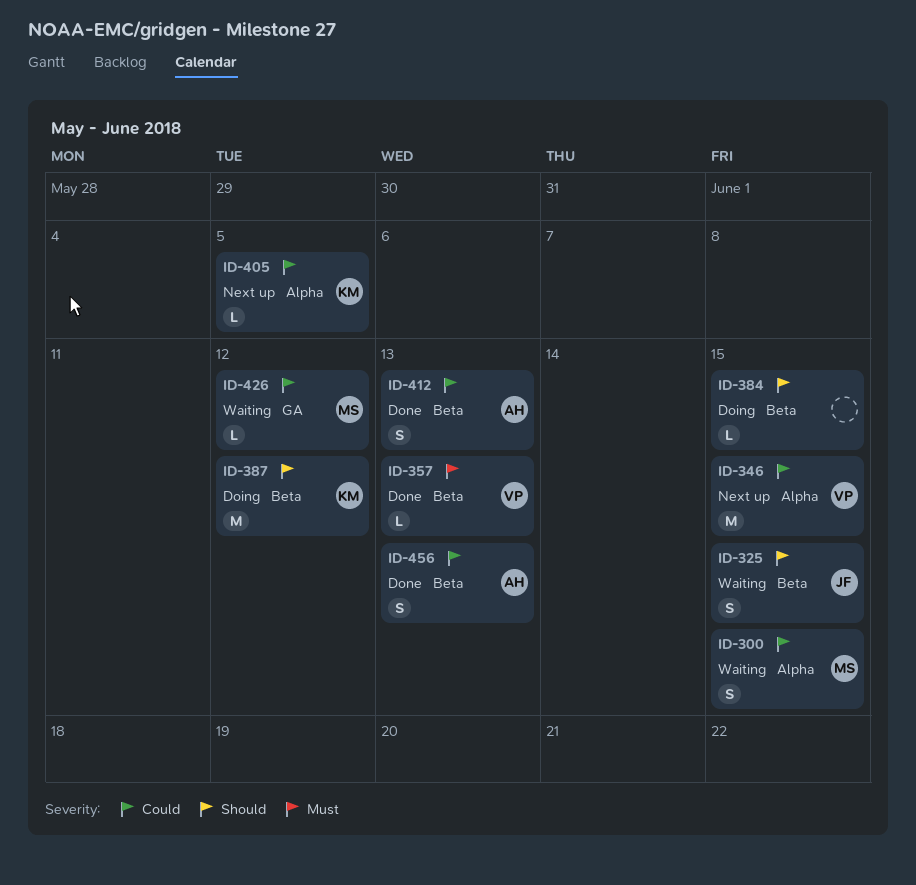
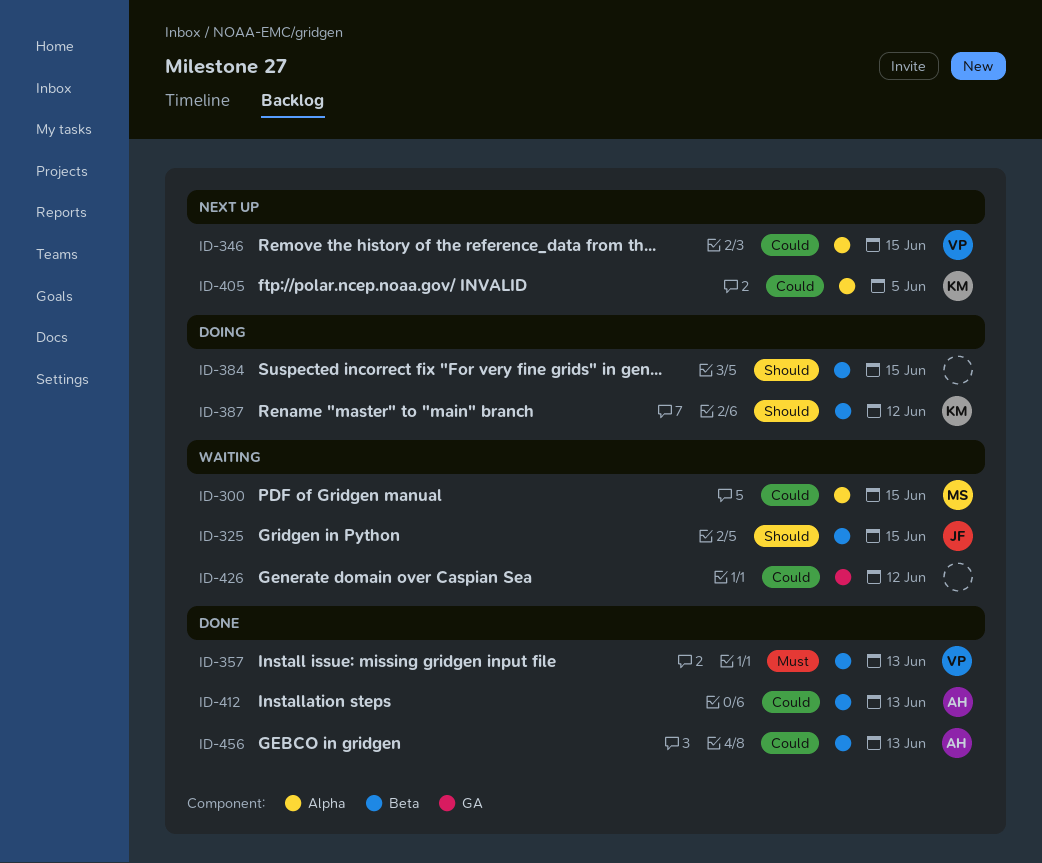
ID-426, owner: MS -> none

